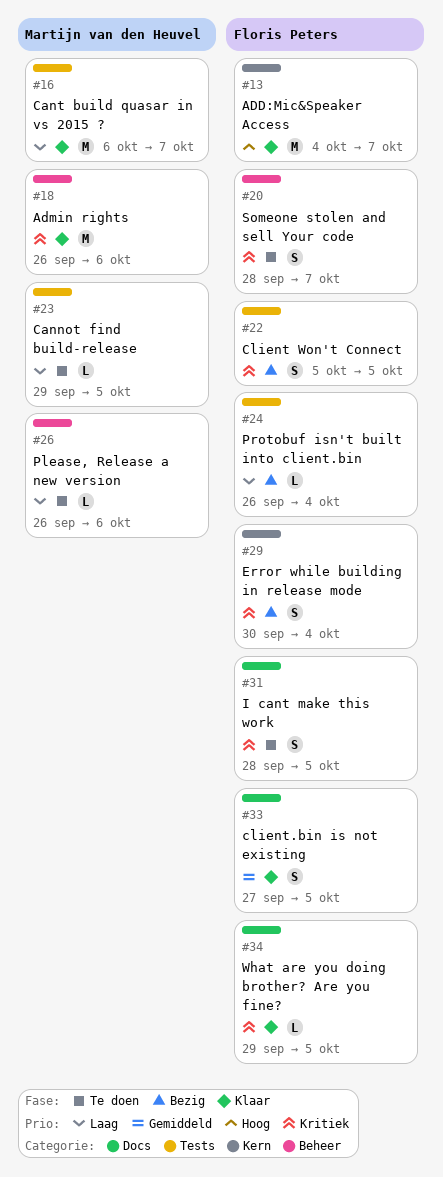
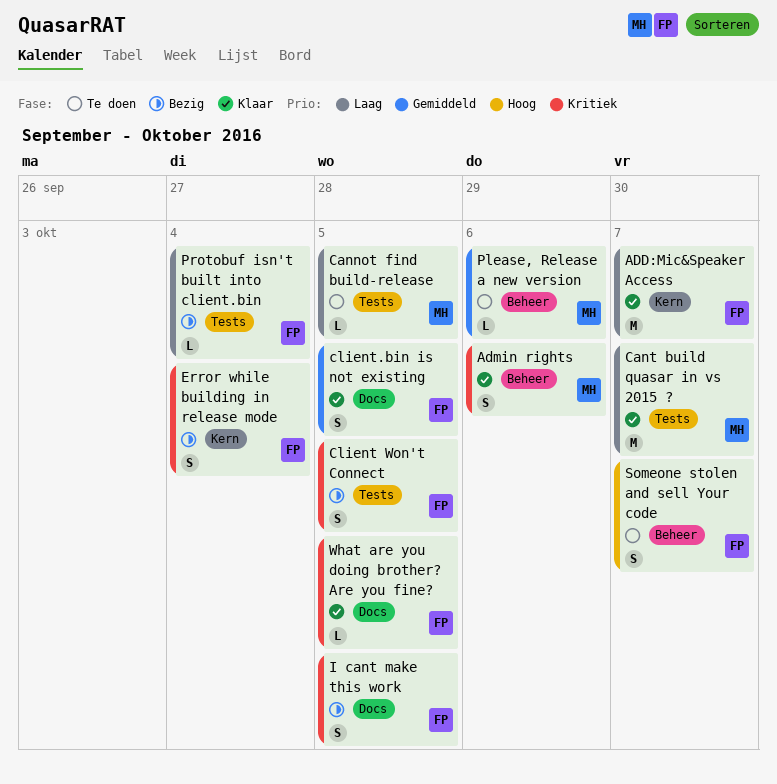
ADD:Mic&Speaker Access, priority: Hoog -> Laag
Admin rights, estimate: M -> S
I cant make this work, status: Te doen -> Bezig
Please, Release a new version, priority: Laag -> Gemiddeld
Someone stolen and sell Your code, priority: Kritiek -> Hoog

